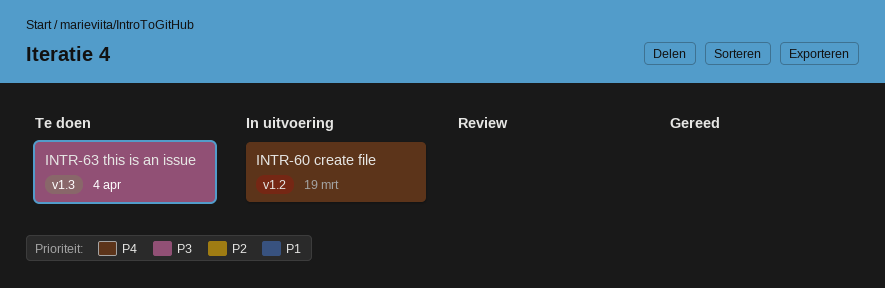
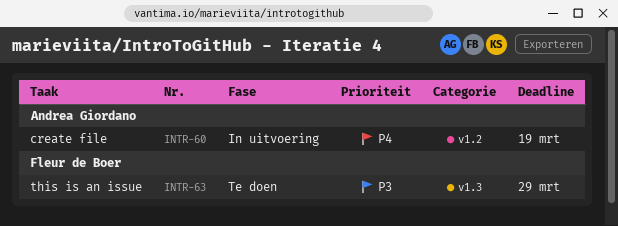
INTR-63, due: Apr 4 -> Mar 29

